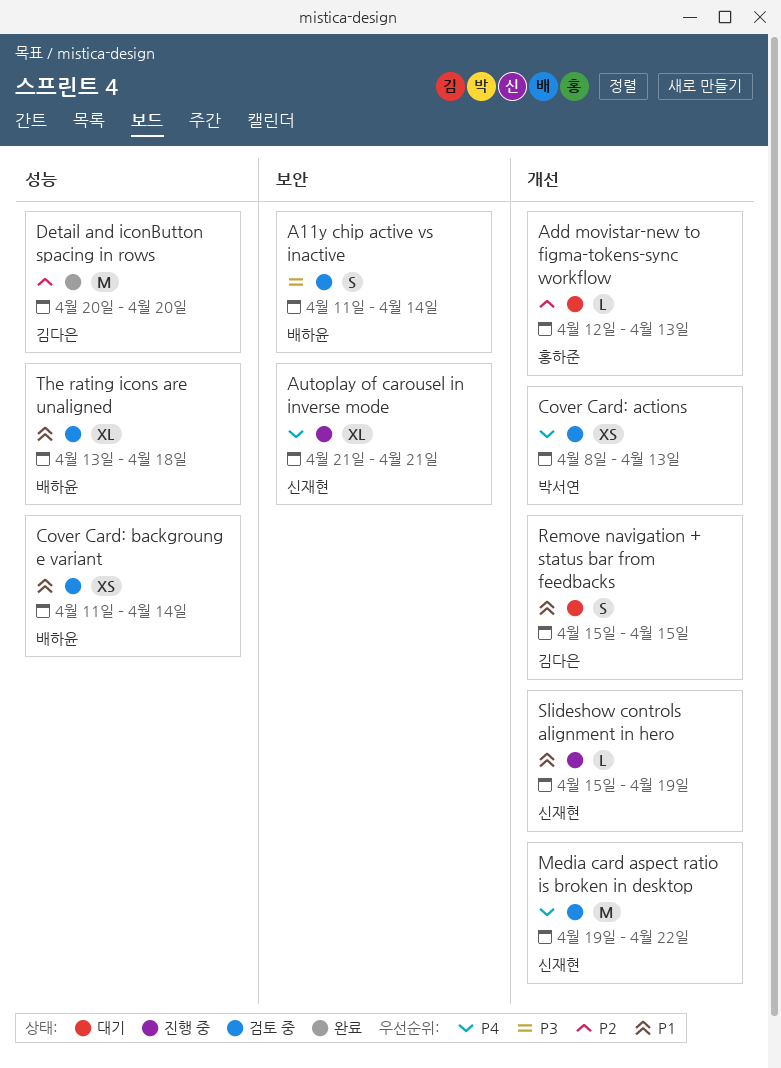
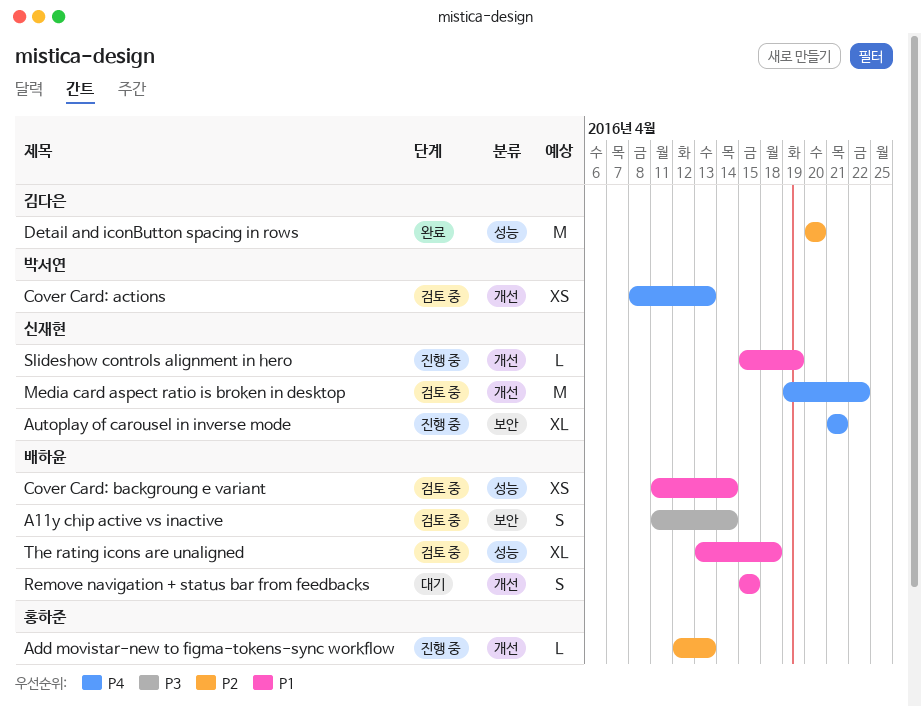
Add movistar-new to figma-tokens-sync workflow, status: 대기 -> 진행 중
Remove navigation + status bar from feedbacks, owner: 김다은 -> 배하윤

